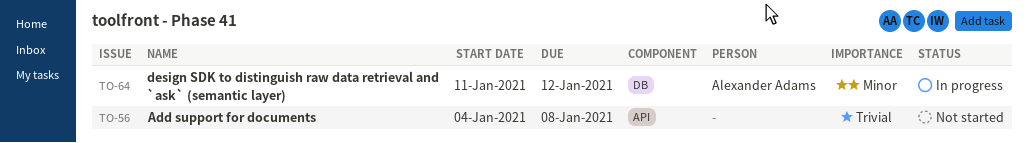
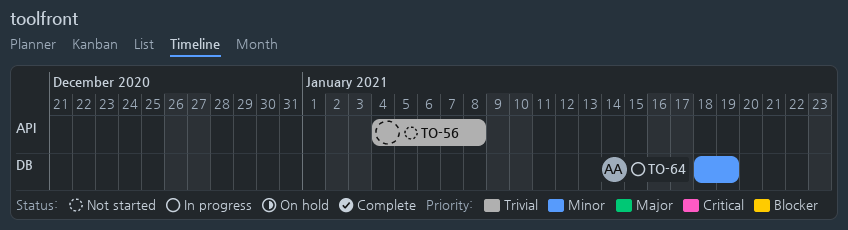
TO-64, start: Jan 11 -> Jan 18
TO-64, due: Jan 12 -> Jan 19

